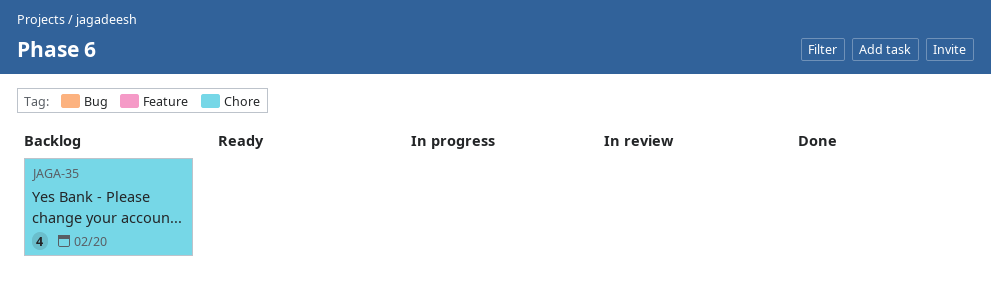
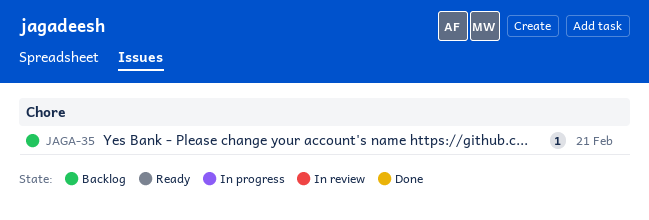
JAGA-35, estimate: 4 -> 1
JAGA-35, due: Feb 20 -> Feb 21

